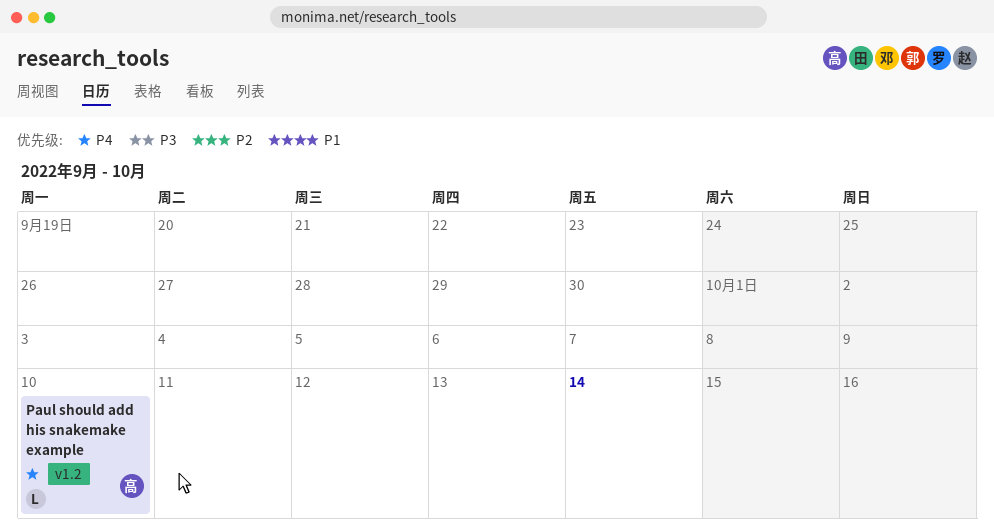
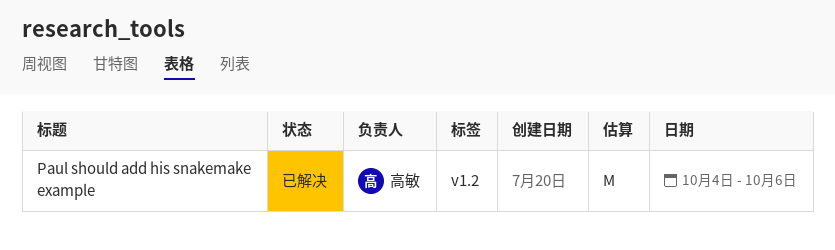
Paul should add his snakemake example, estimate: L -> M
Paul should add his snakemake example, due: Oct 10 -> Oct 6

